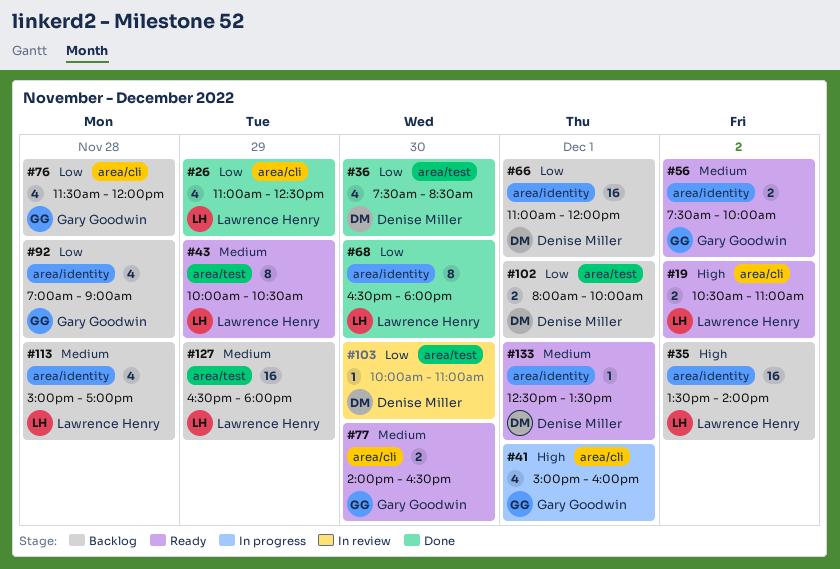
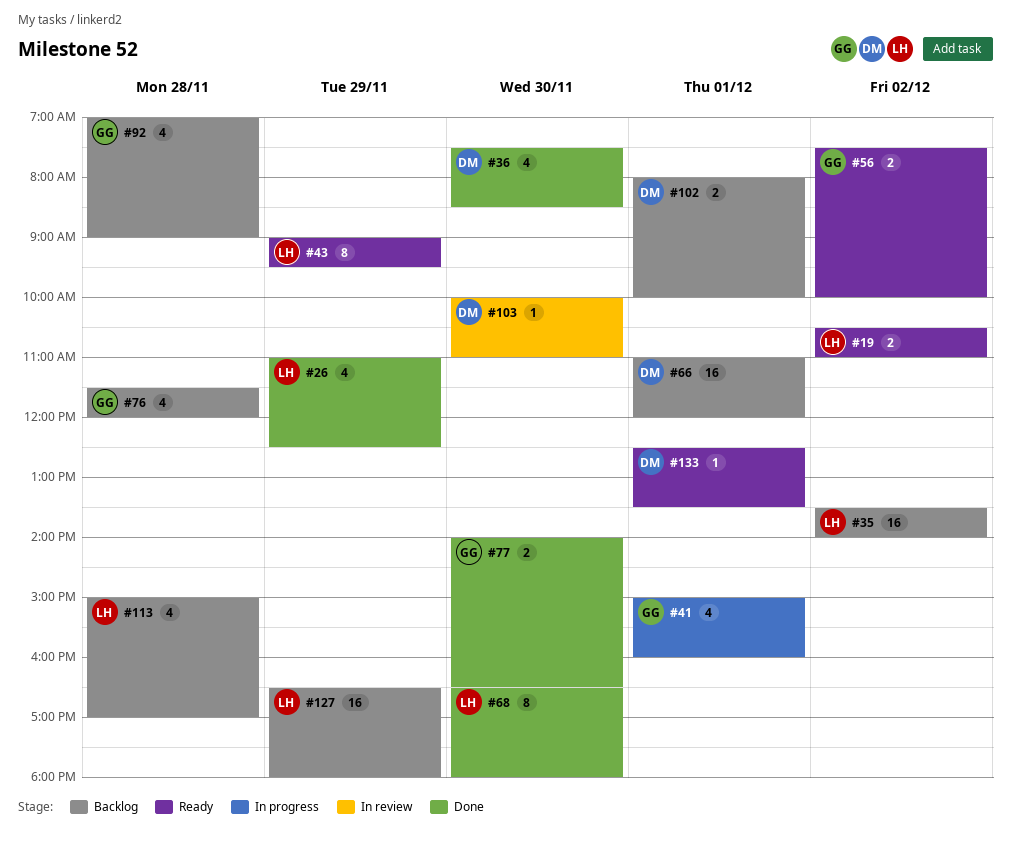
#43, begins: 10:00 -> 09:00
#43, ends: 10:30 -> 09:30
#77, status: Ready -> Done

